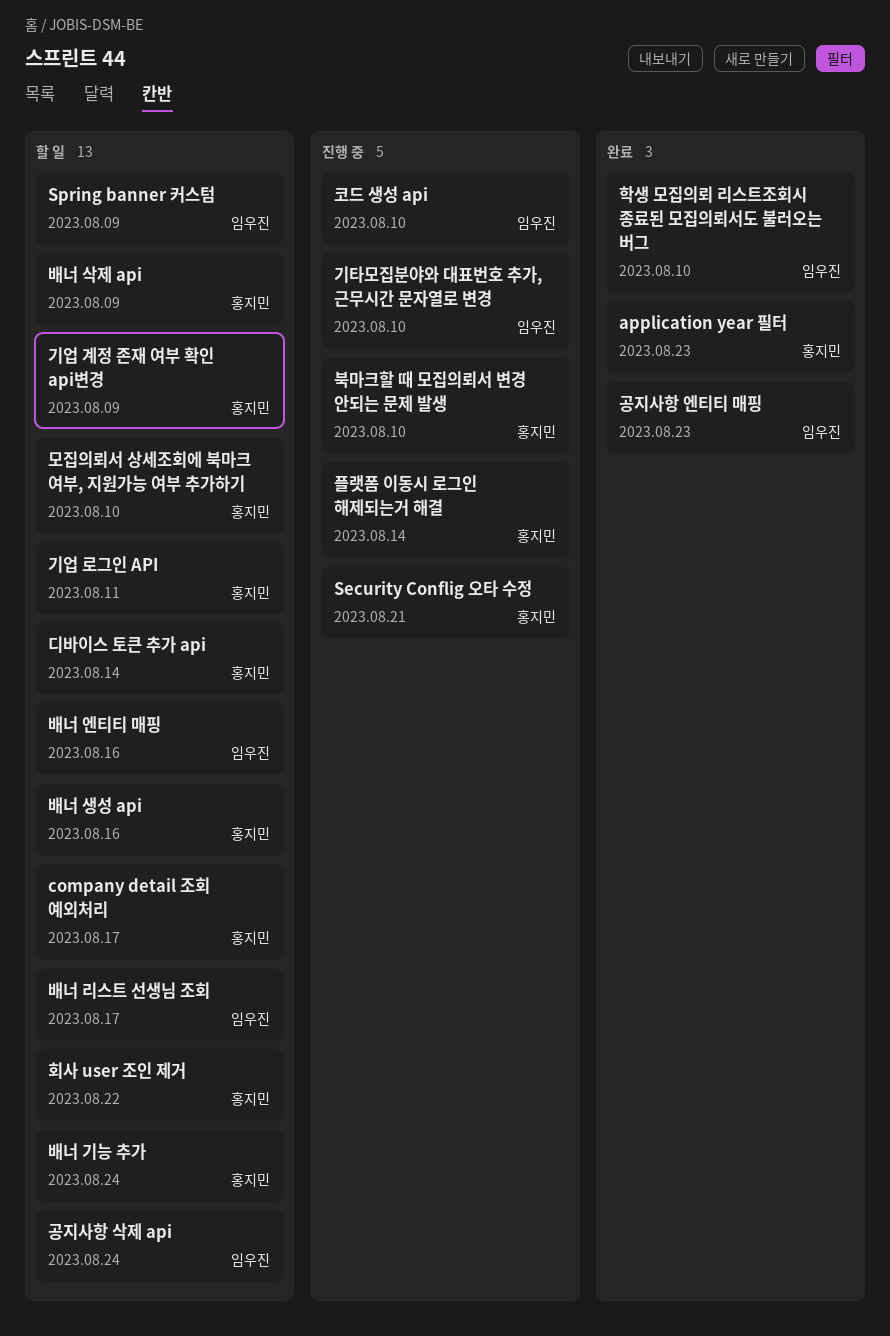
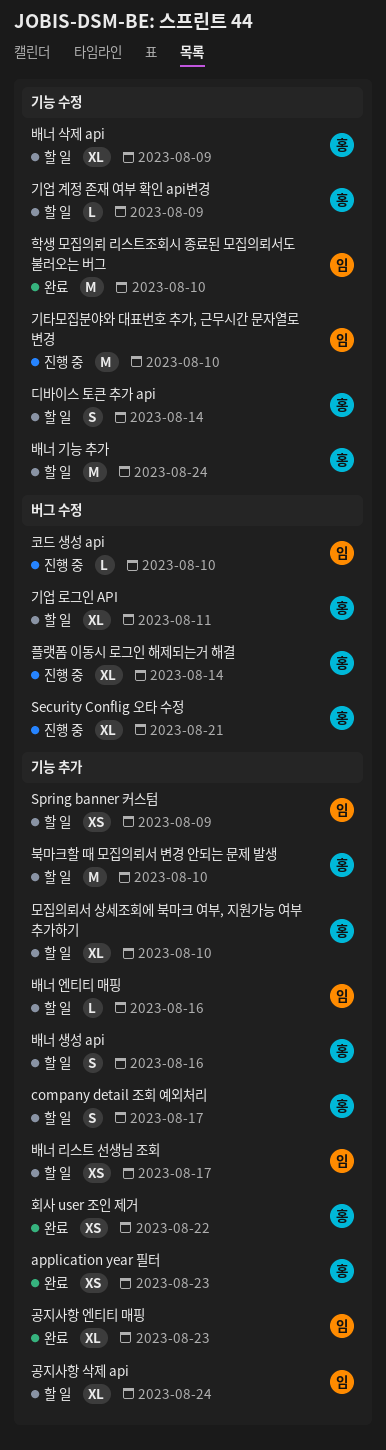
북마크할 때 모집의뢰서 변경 안되는 문제 발생, status: 진행 중 -> 할 일
회사 user 조인 제거, status: 할 일 -> 완료

